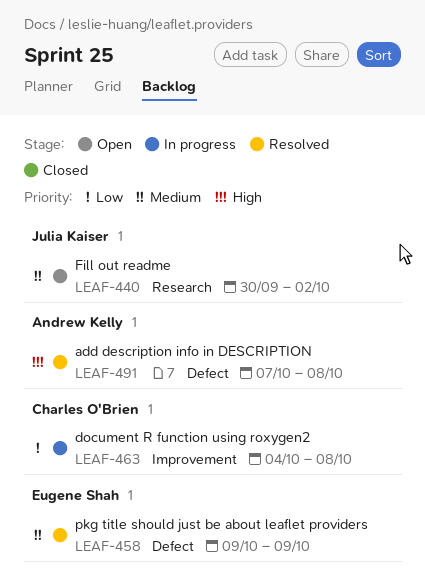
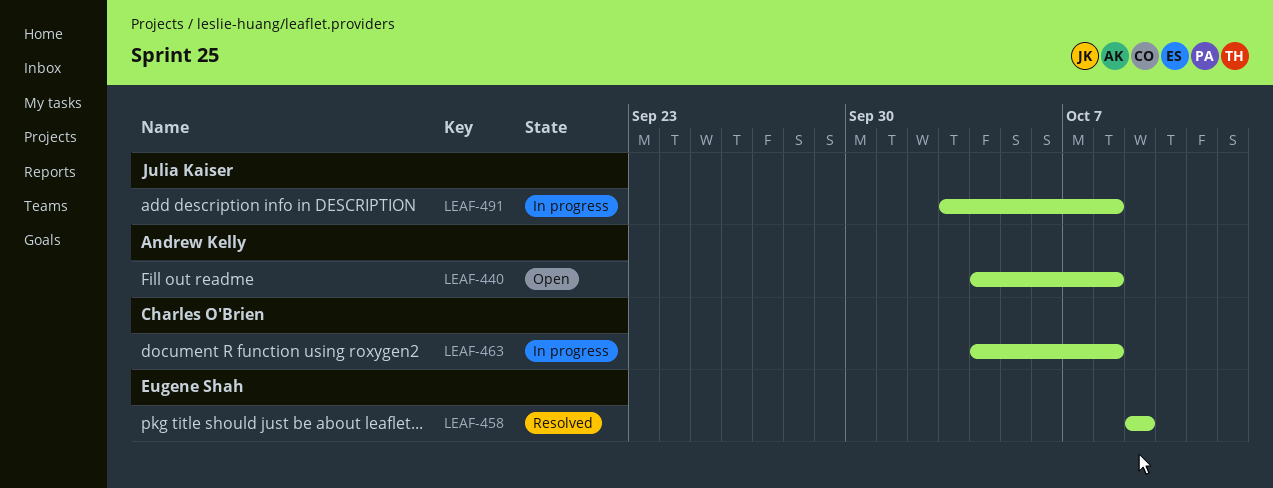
LEAF-440, owner: Julia Kaiser -> Andrew Kelly
LEAF-440, start: Sep 30 -> Oct 4
LEAF-440, due: Oct 2 -> Oct 8
LEAF-491, status: Resolved -> In progress
LEAF-491, owner: Andrew Kelly -> Julia Kaiser
LEAF-491, start: Oct 7 -> Oct 3

